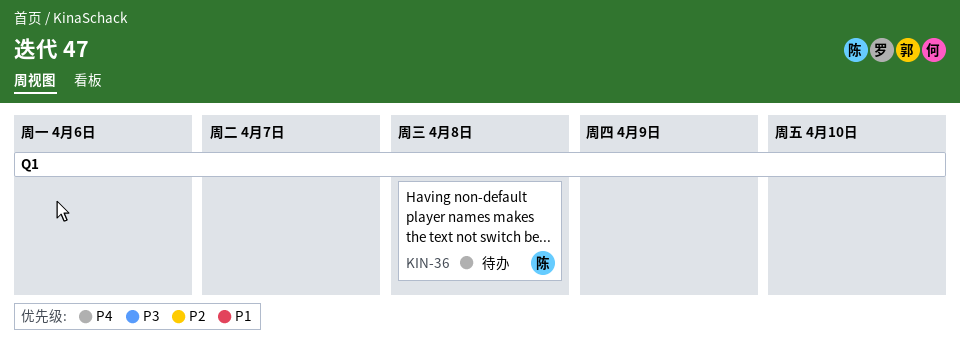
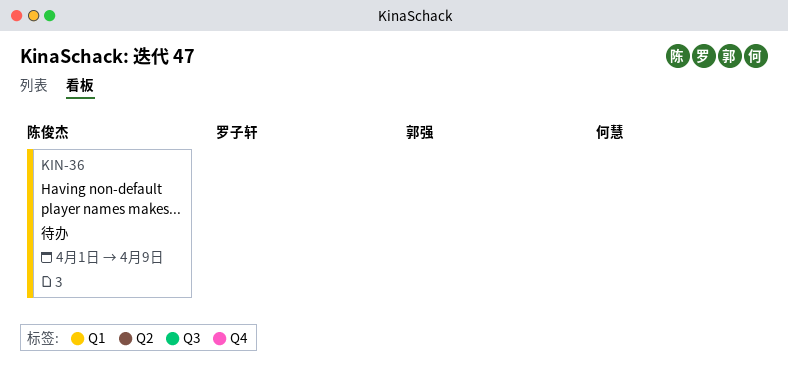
KIN-36, due: Apr 8 -> Apr 9

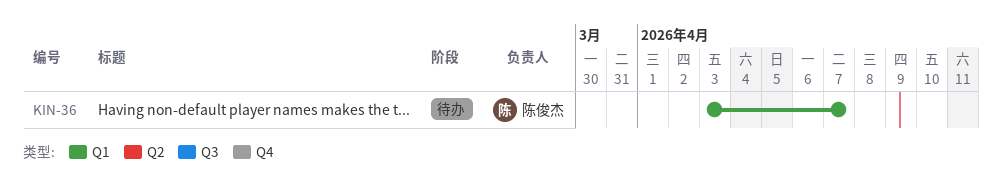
KIN-36, start: Apr 1 -> Apr 3
KIN-36, due: Apr 9 -> Apr 7

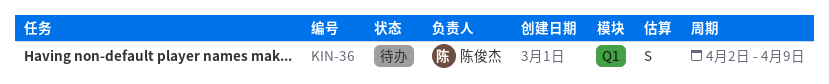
KIN-36, start: Apr 3 -> Apr 2
KIN-36, due: Apr 7 -> Apr 9

